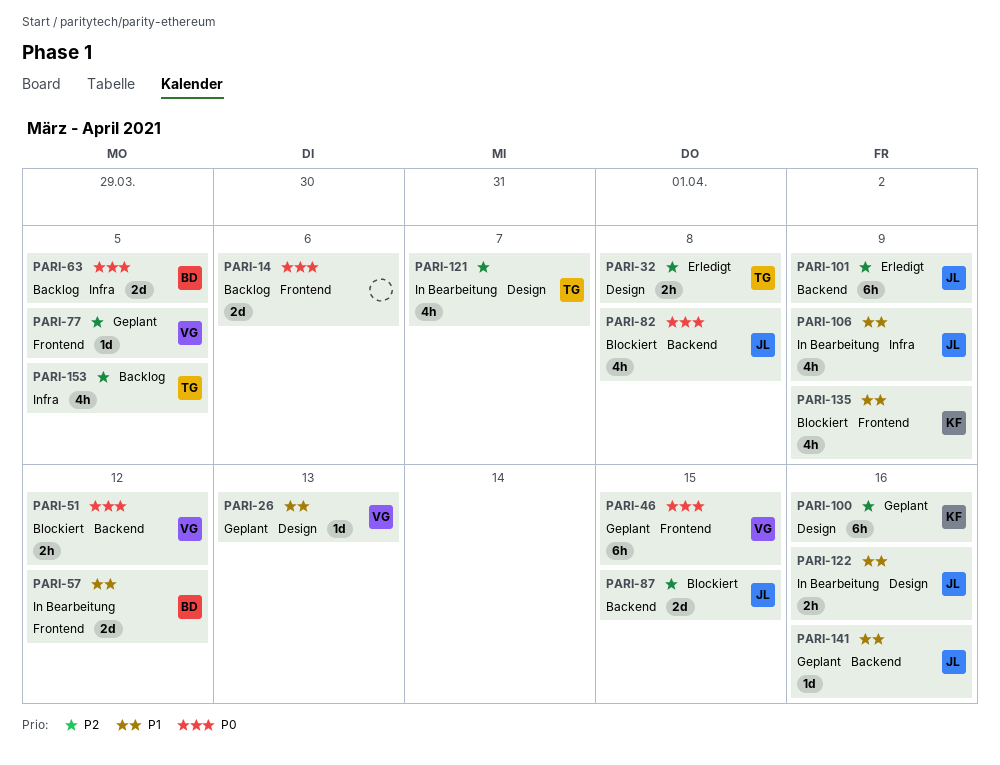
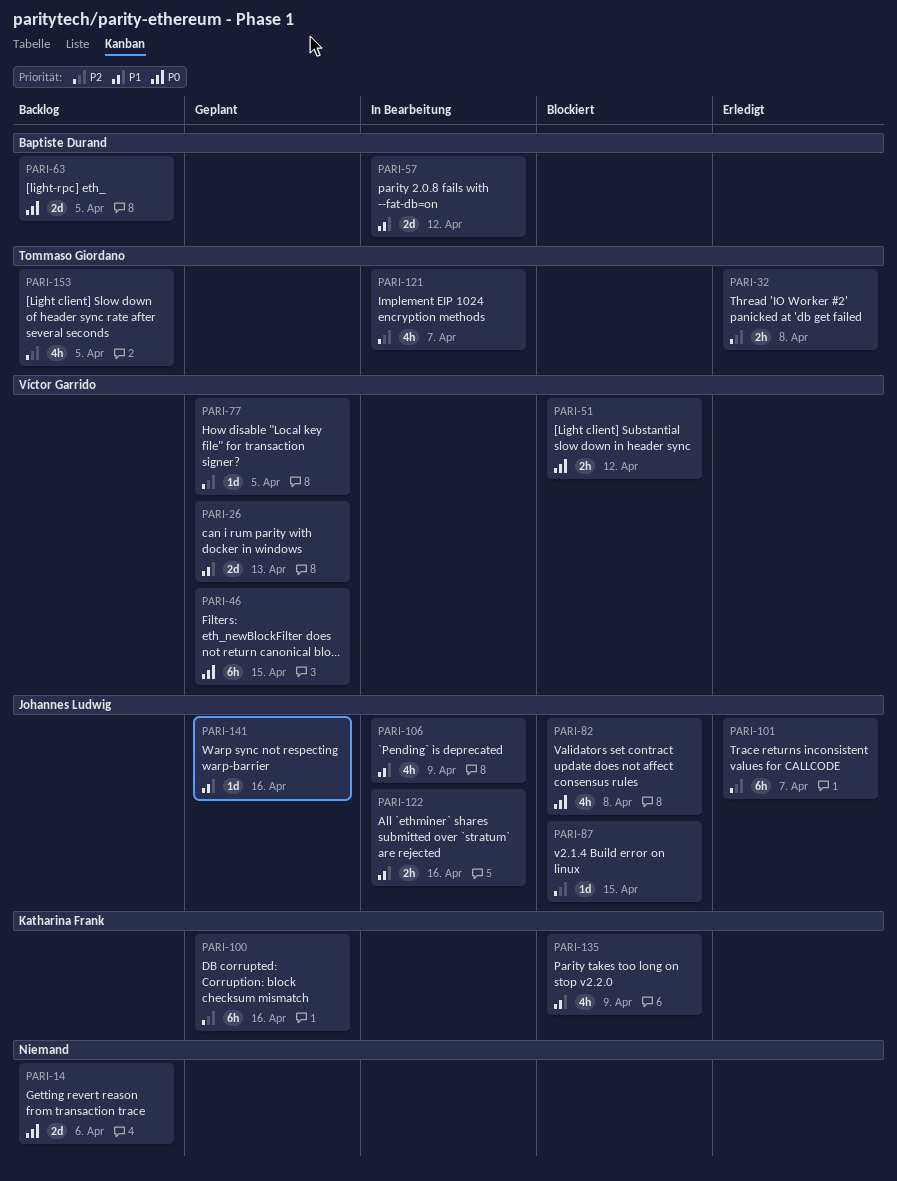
PARI-26, estimate: 1d -> 2d
PARI-87, estimate: 2d -> 1d
PARI-101, due: Apr 9 -> Apr 7

